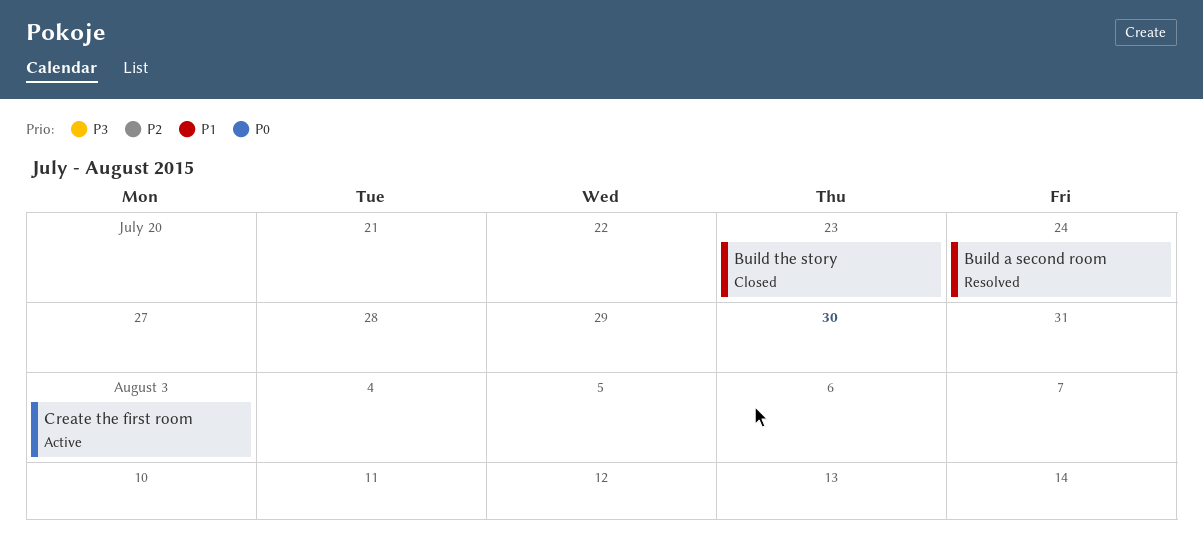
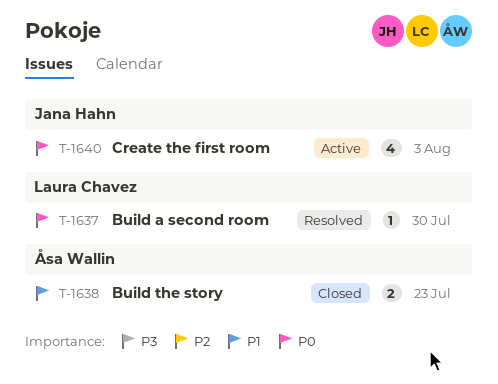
Build a second room, priority: P1 -> P0
Build a second room, due: Jul 24 -> Jul 30

